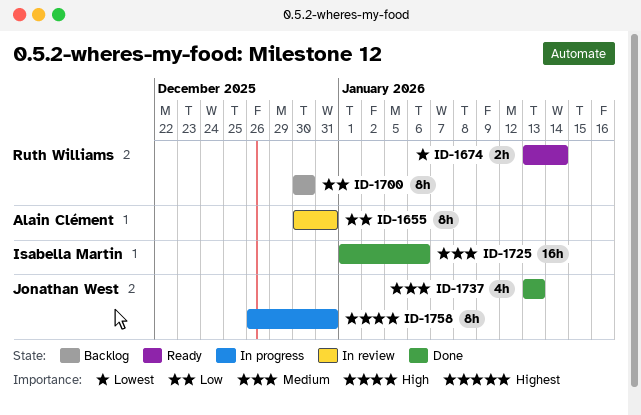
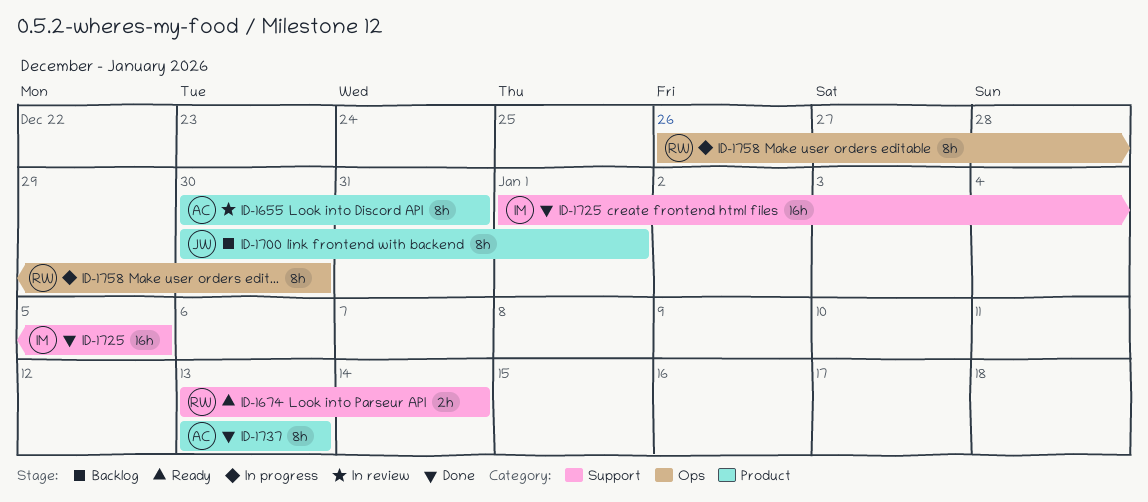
ID-1700, owner: Ruth Williams -> Jonathan West
ID-1700, due: Dec 30 -> Jan 1
ID-1725, due: Jan 6 -> Jan 5
ID-1737, owner: Jonathan West -> Alain Clément
ID-1737, estimate: 4h -> 8h
ID-1758, owner: Jonathan West -> Ruth Williams
ID-1758, due: Dec 31 -> Dec 30

